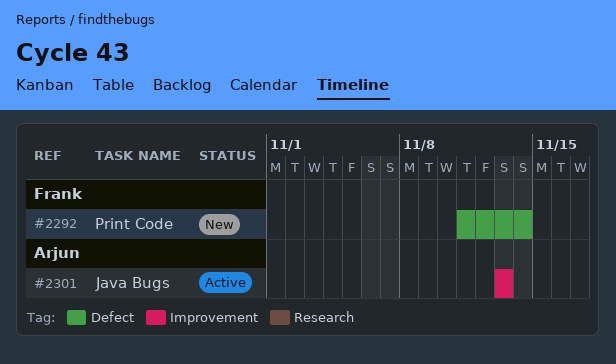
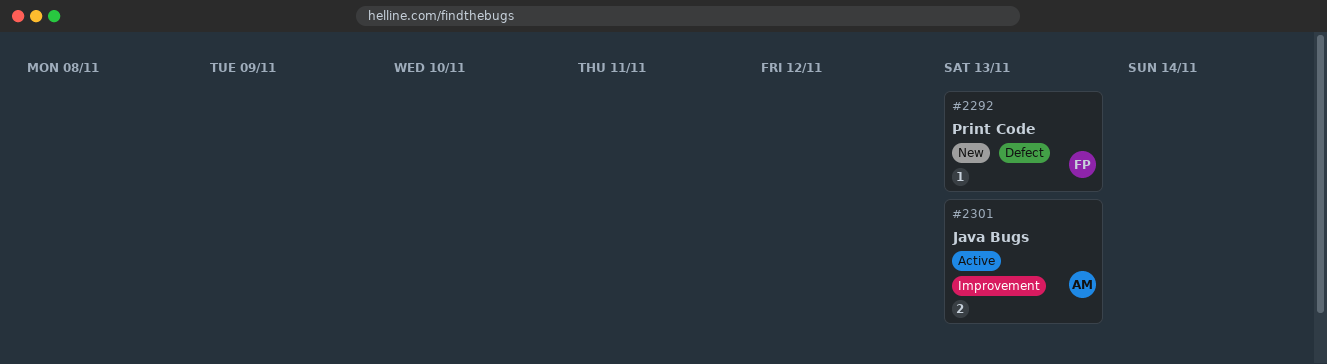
#2292, due: Nov 14 -> Nov 13

